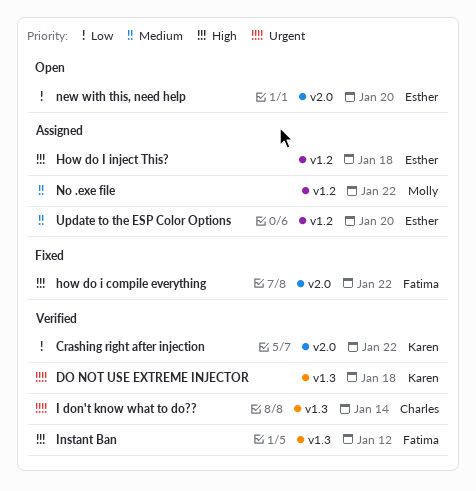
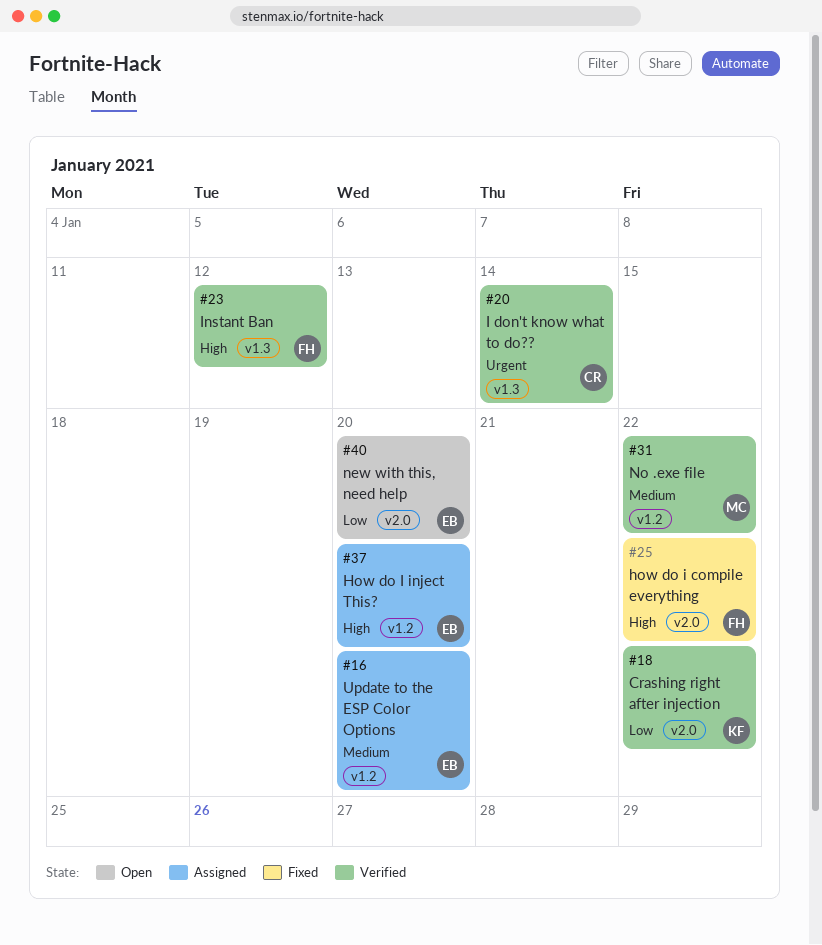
DO NOT USE EXTREME INJECTOR: present -> none
How do I inject This?, due: Jan 18 -> Jan 20
No .exe file, status: Assigned -> Verified

